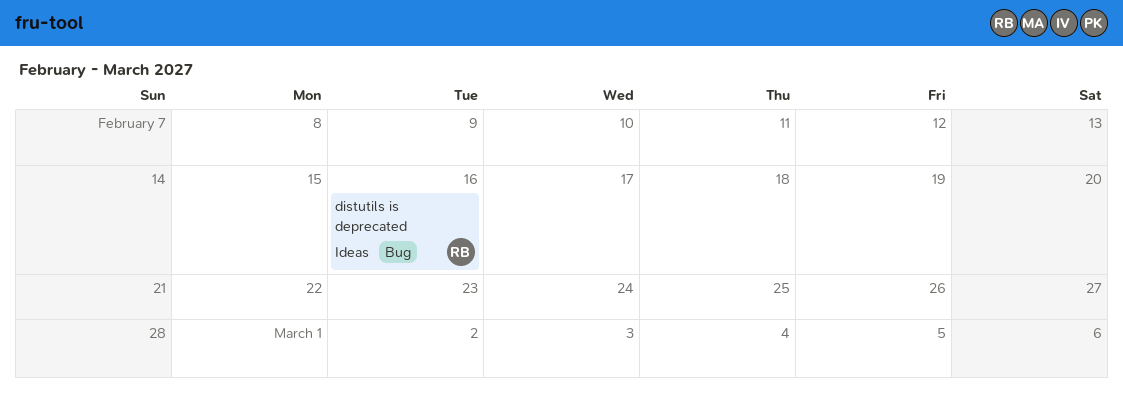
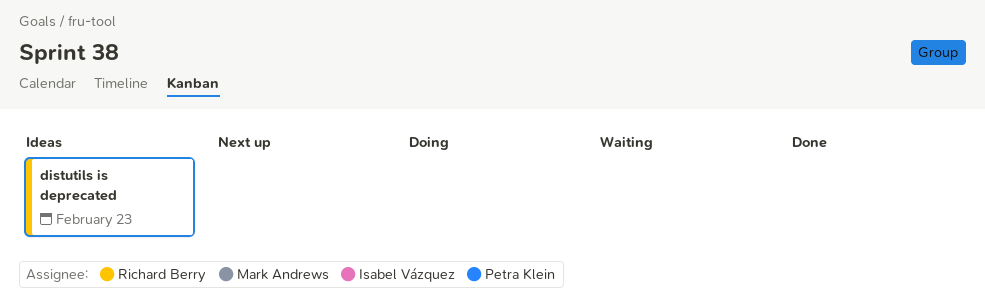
distutils is deprecated, due: Feb 16 -> Feb 23

